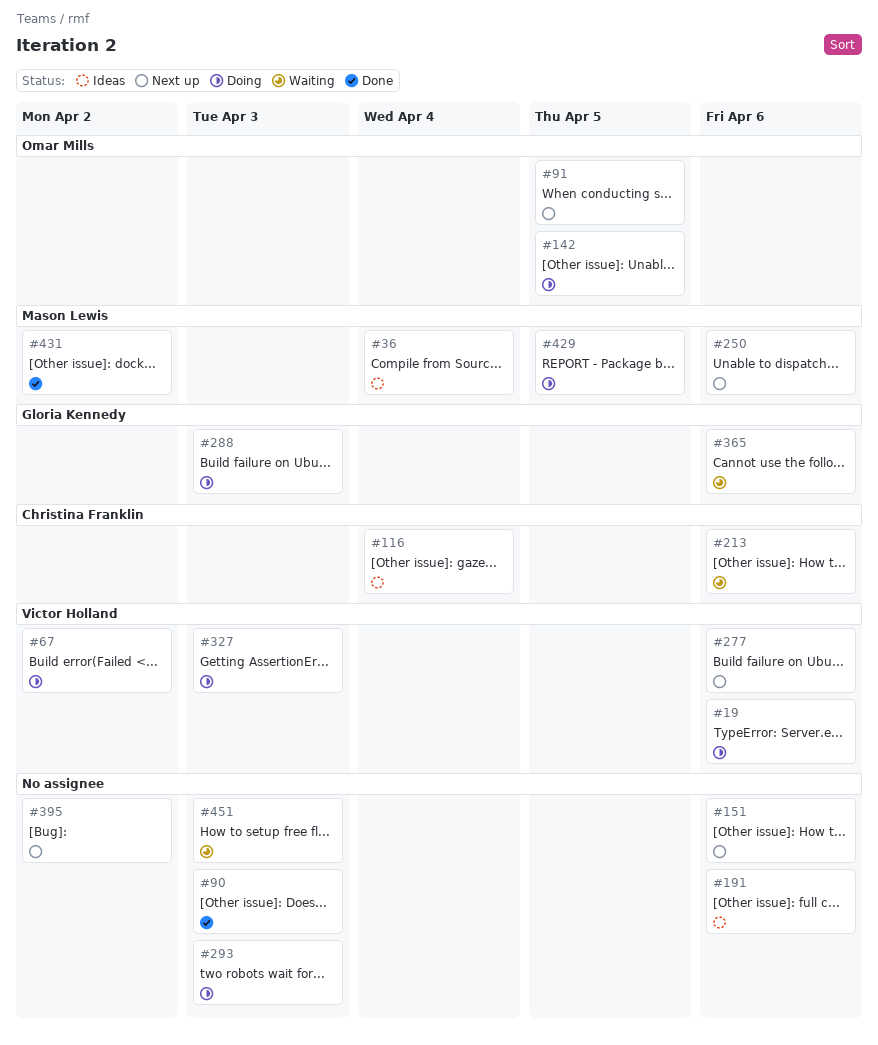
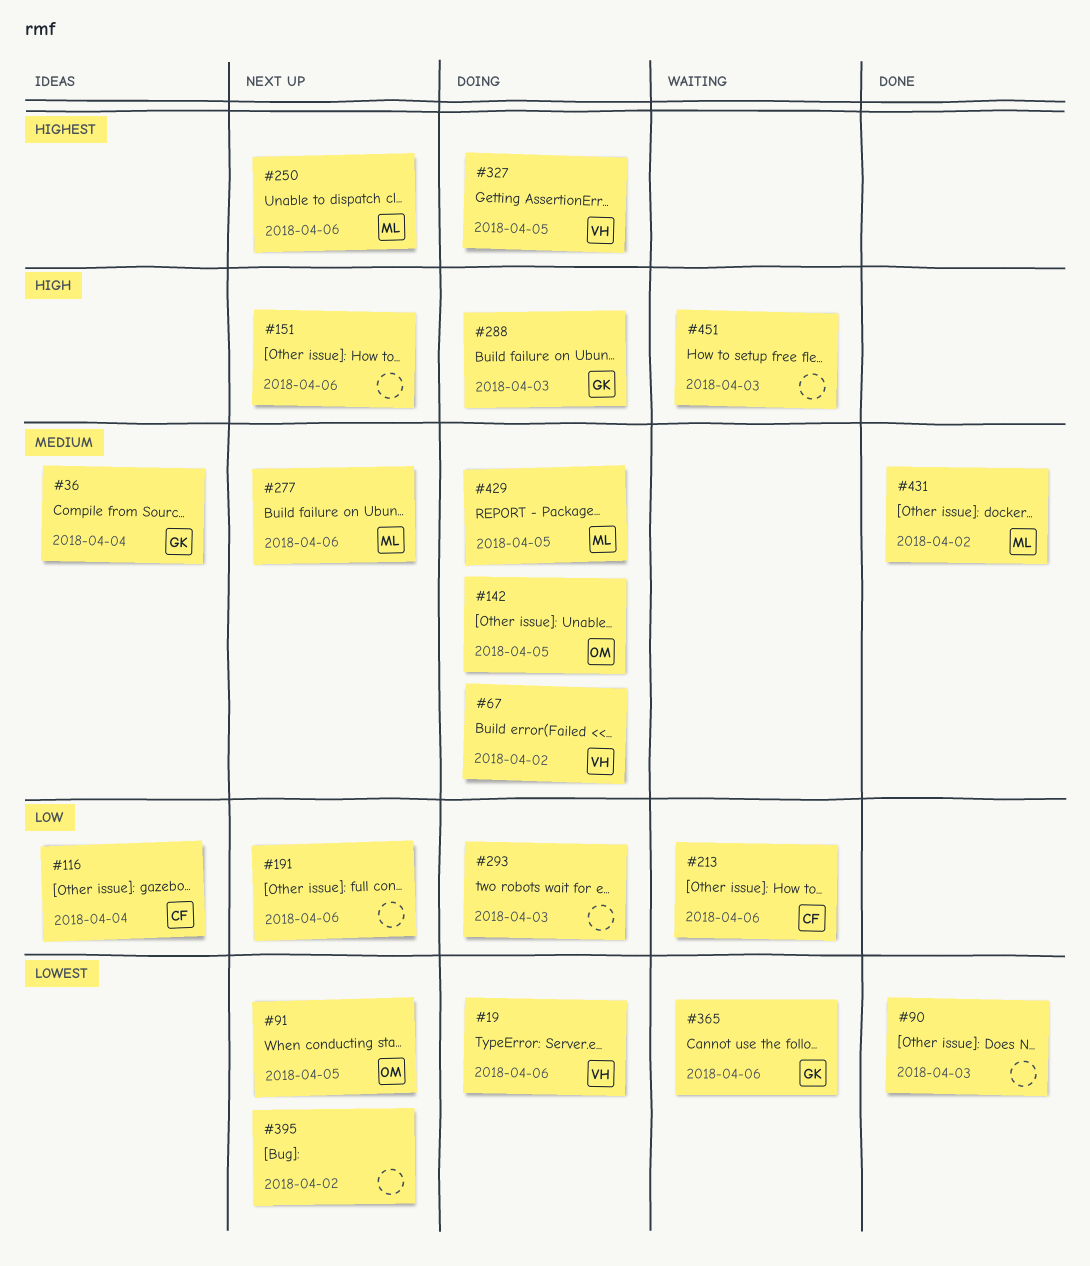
#36, owner: Mason Lewis -> Gloria Kennedy
#191, status: Ideas -> Next up
#277, owner: Victor Holland -> Mason Lewis
#327, due: Apr 3 -> Apr 5

